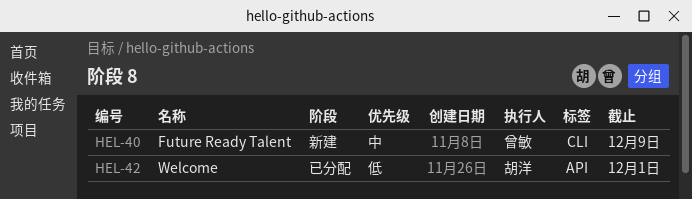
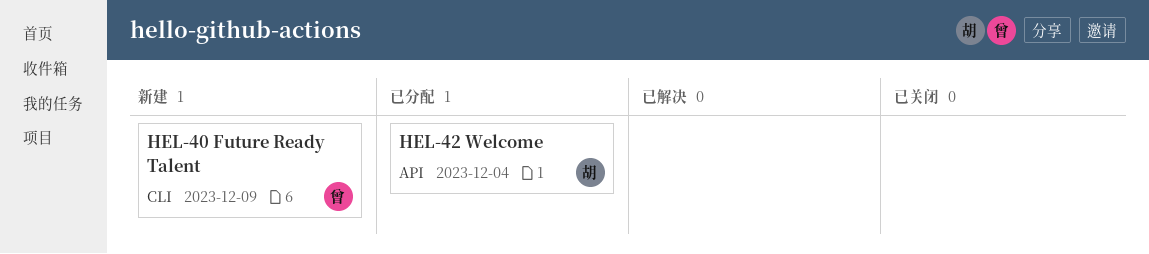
HEL-42, due: Dec 1 -> Dec 4

